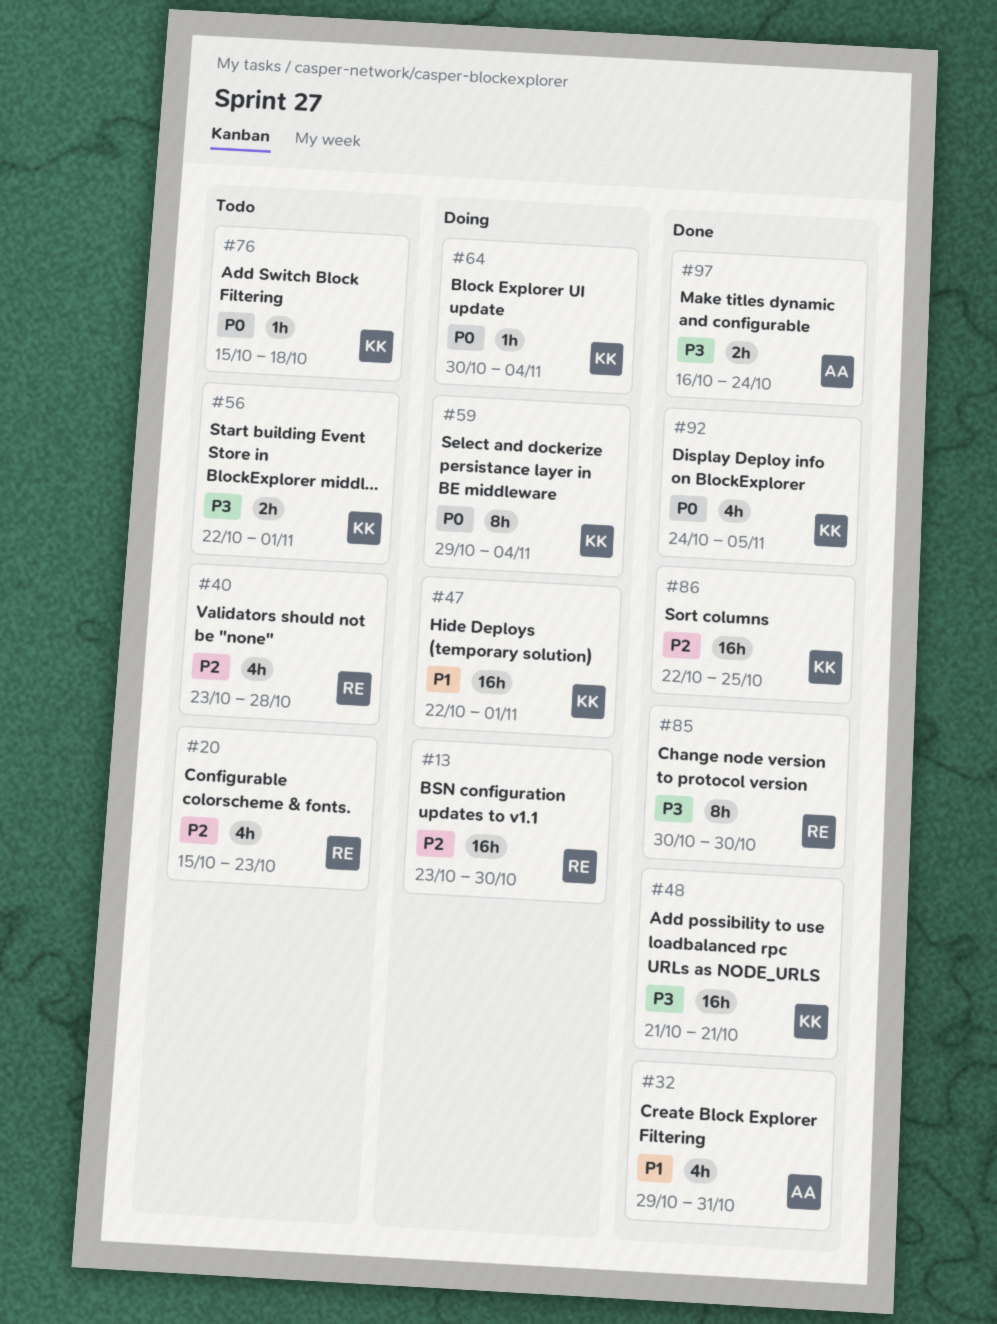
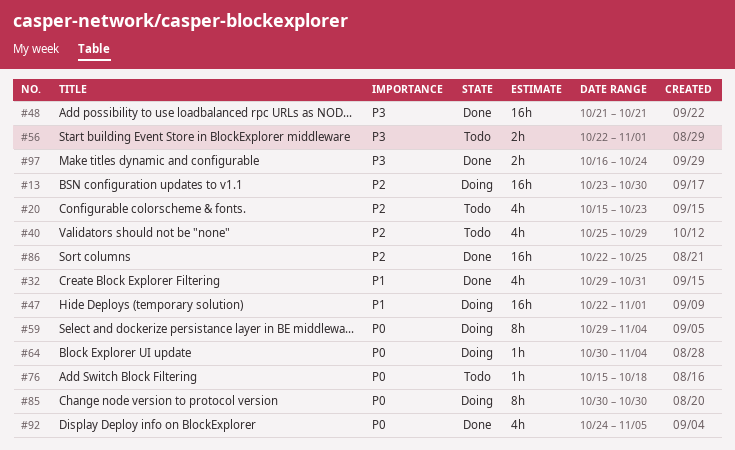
#40, start: Oct 23 -> Oct 25
#40, due: Oct 28 -> Oct 29
#85, status: Done -> Doing
#85, priority: P3 -> P0

